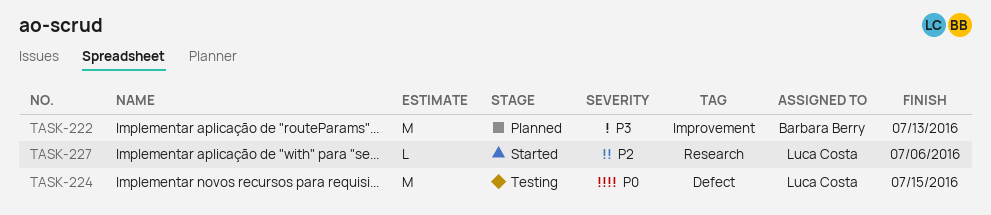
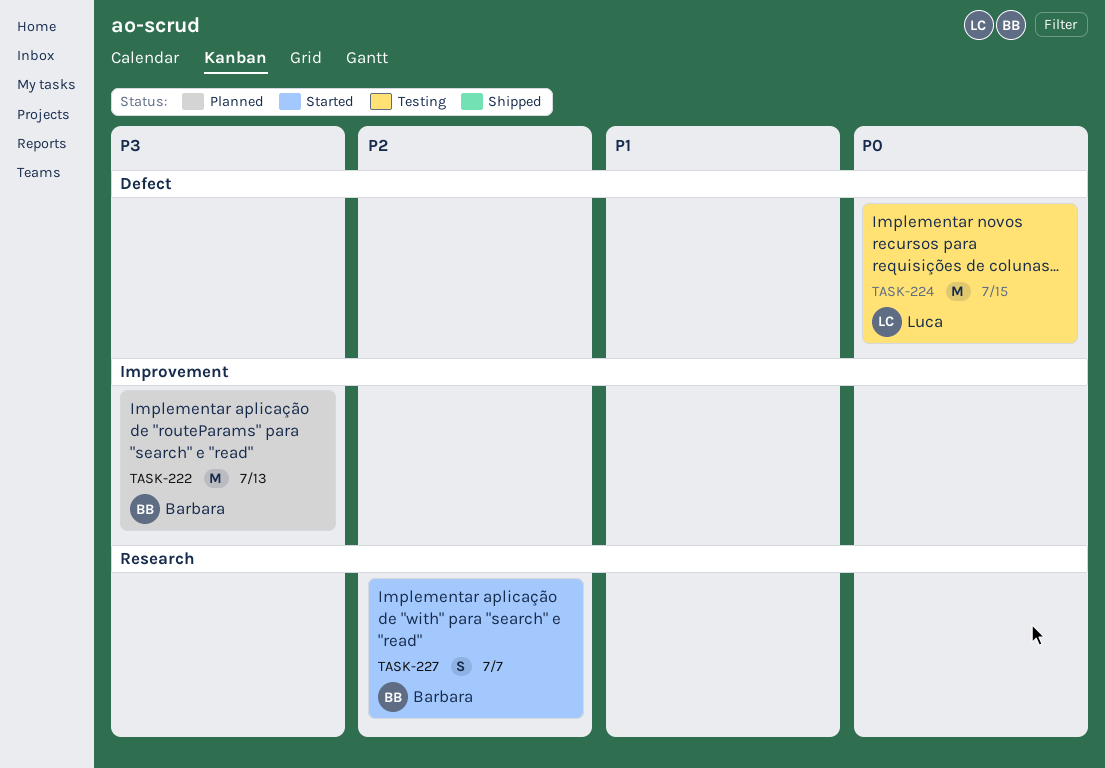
TASK-227, owner: Luca Costa -> Barbara Berry
TASK-227, estimate: L -> S
TASK-227, due: Jul 6 -> Jul 7

